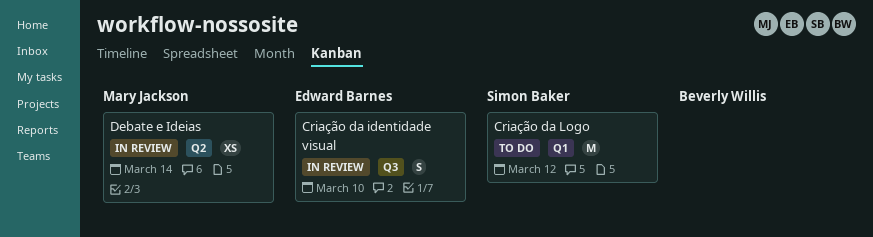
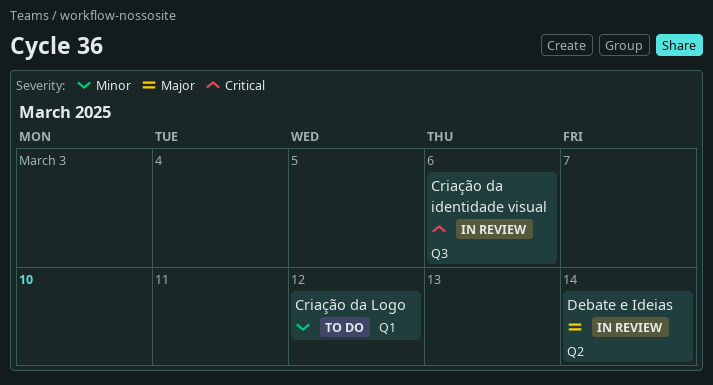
Criação da identidade visual, due: Mar 10 -> Mar 6

